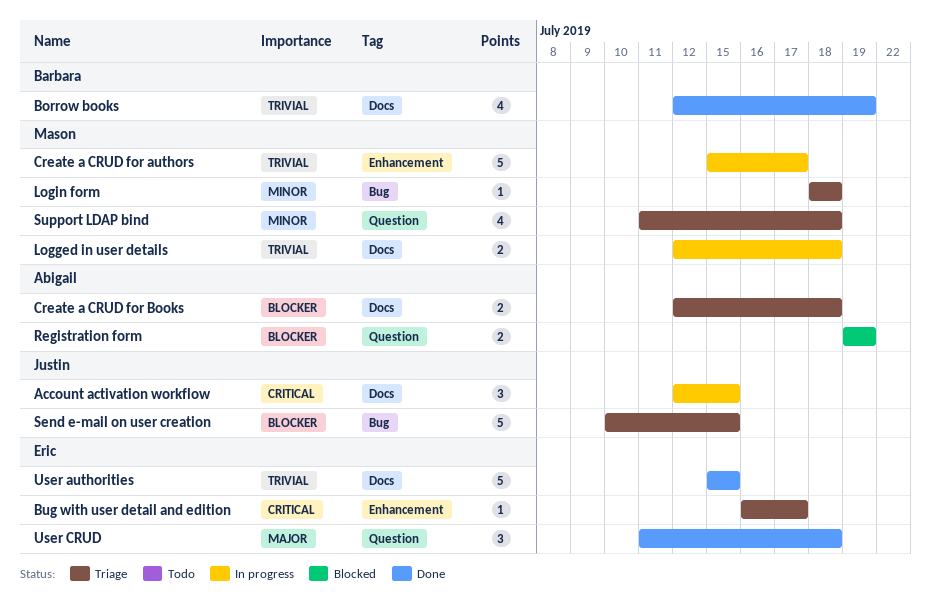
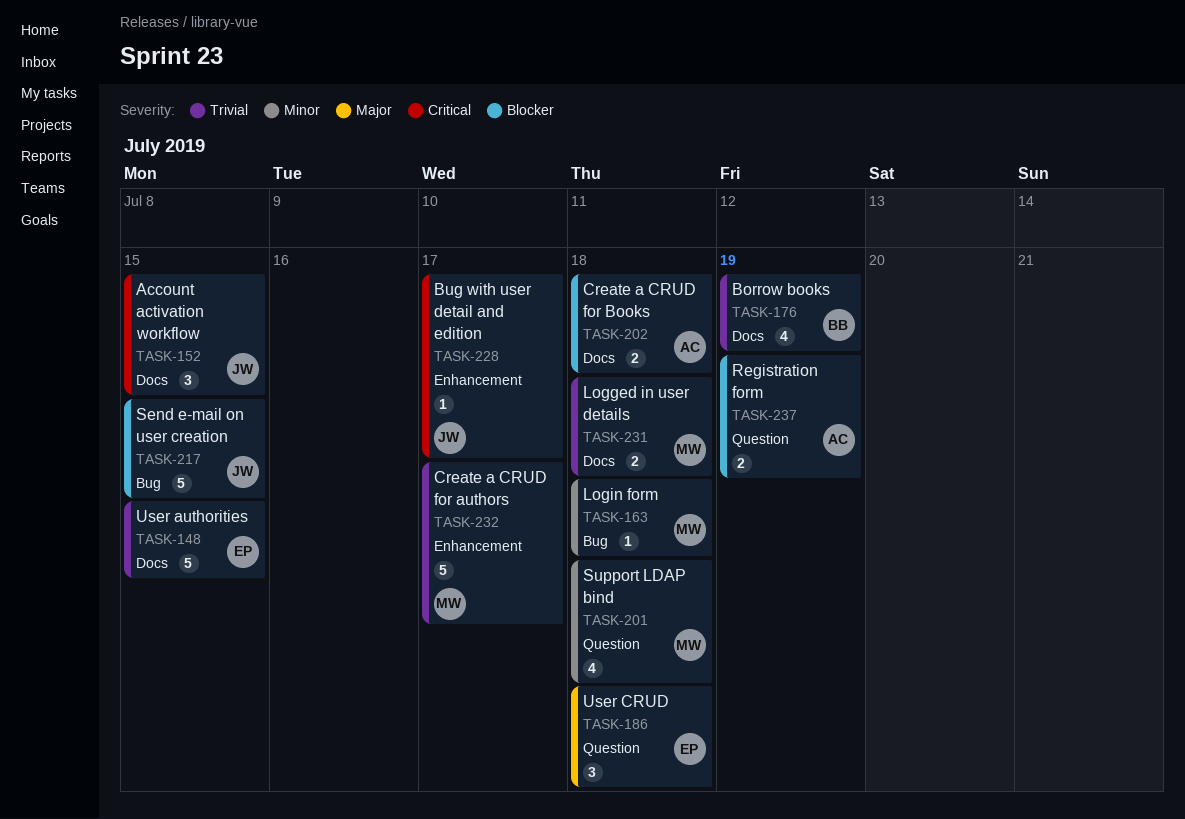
Bug with user detail and edition, owner: Eric -> Justin

